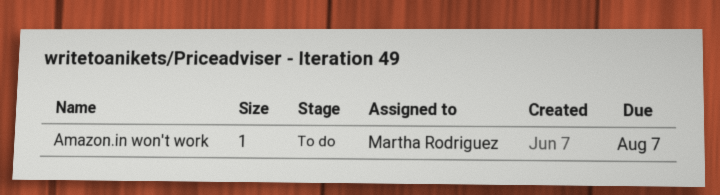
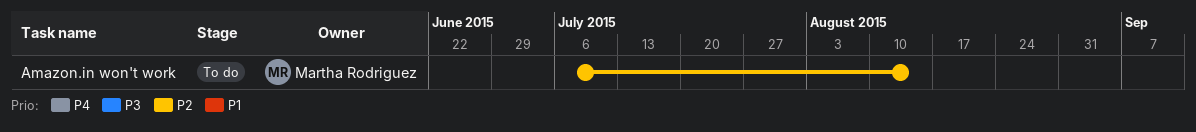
Amazon.in won't work, due: Aug 7 -> Aug 14

